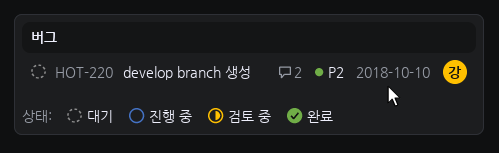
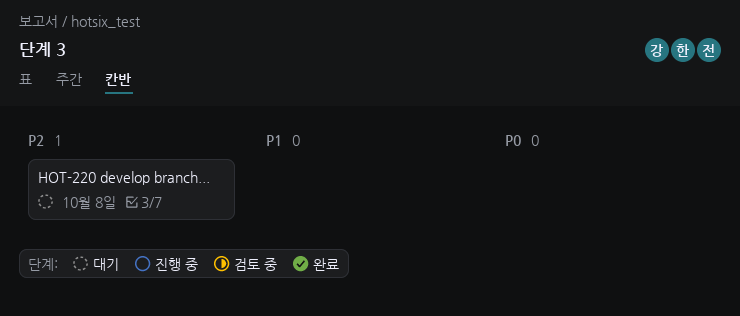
HOT-220, due: Oct 10 -> Oct 8

